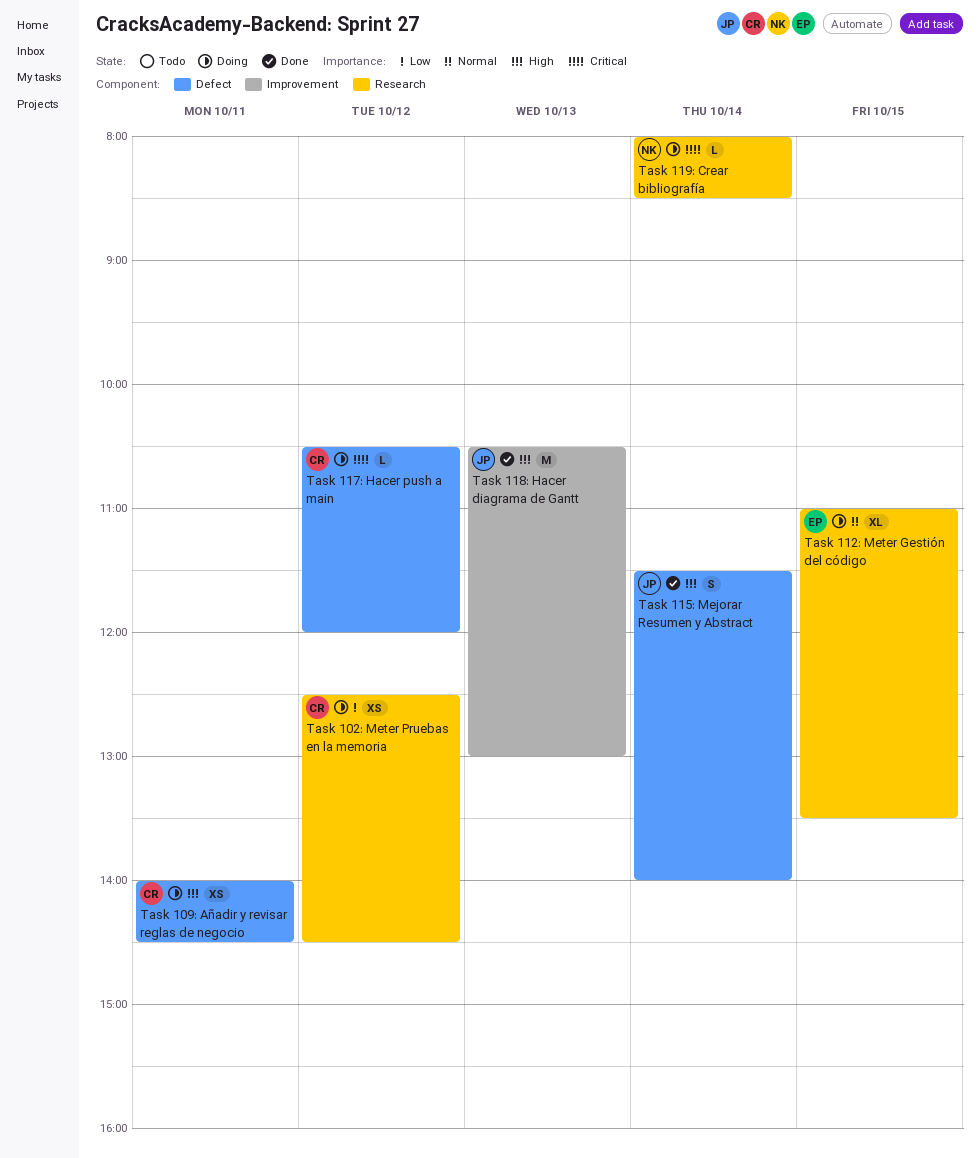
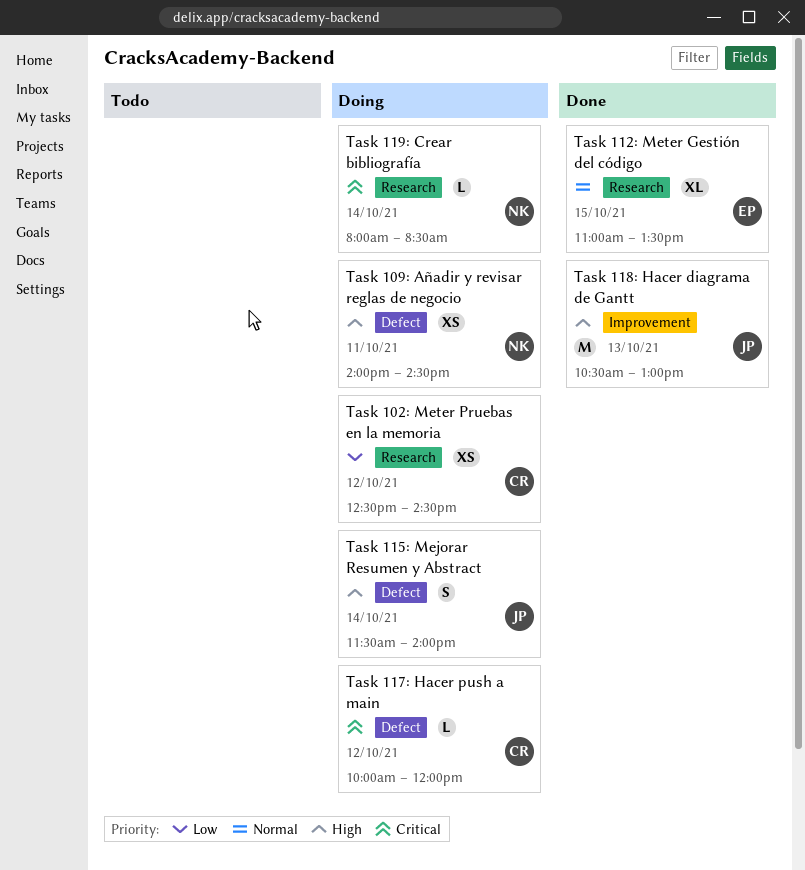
Task 109: Añadir y revisar reglas de negocio, owner: CR -> NK
Task 112: Meter Gestión del código, status: Doing -> Done
Task 115: Mejorar Resumen y Abstract, status: Done -> Doing
Task 117: Hacer push a main, begins: 10:30 -> 10:00

